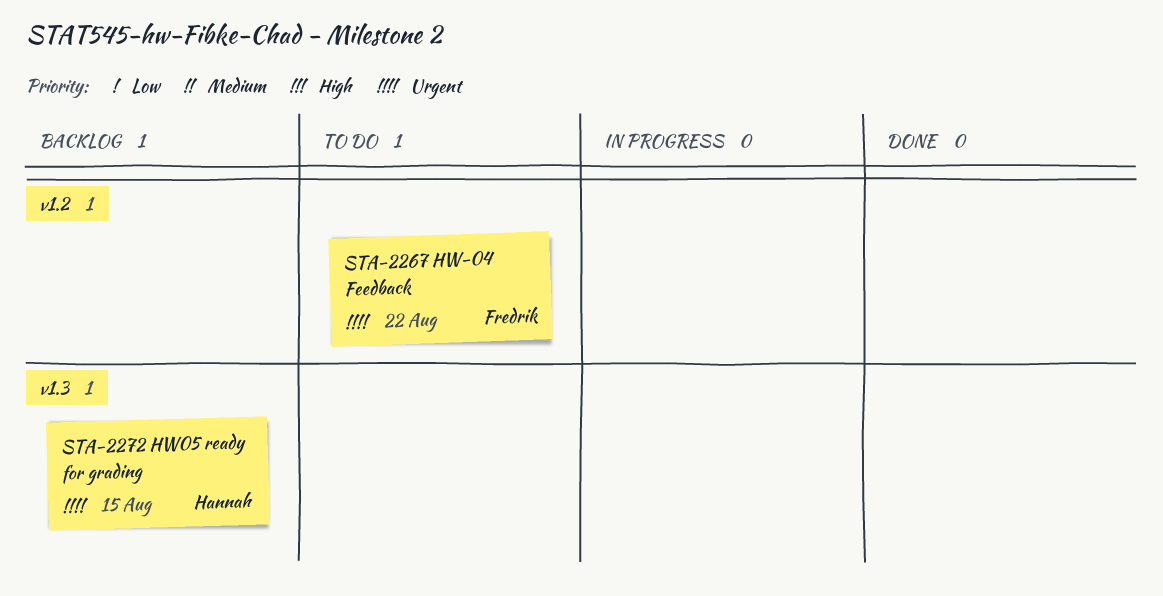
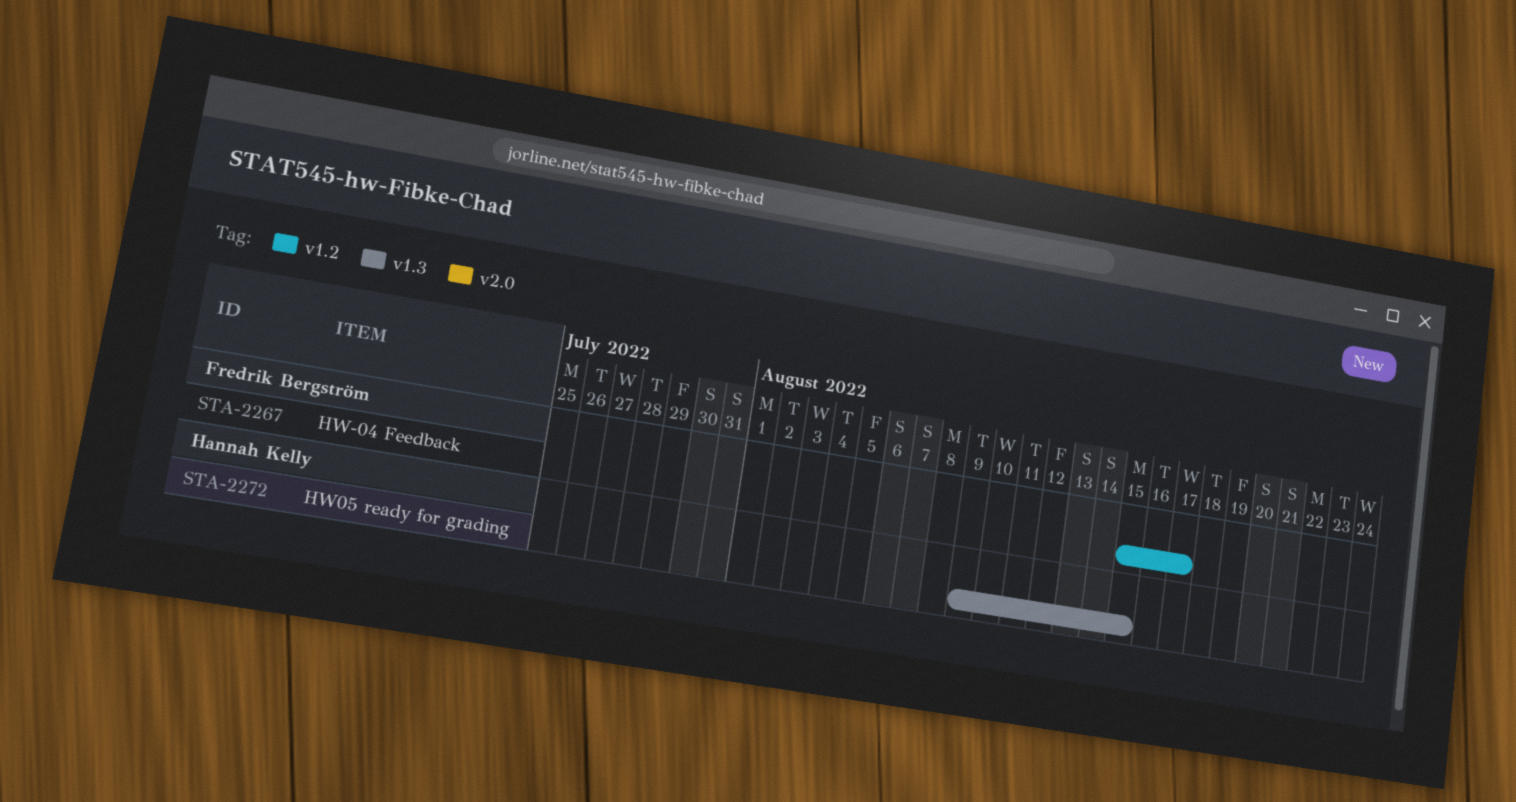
STA-2267, due: Aug 22 -> Aug 17

